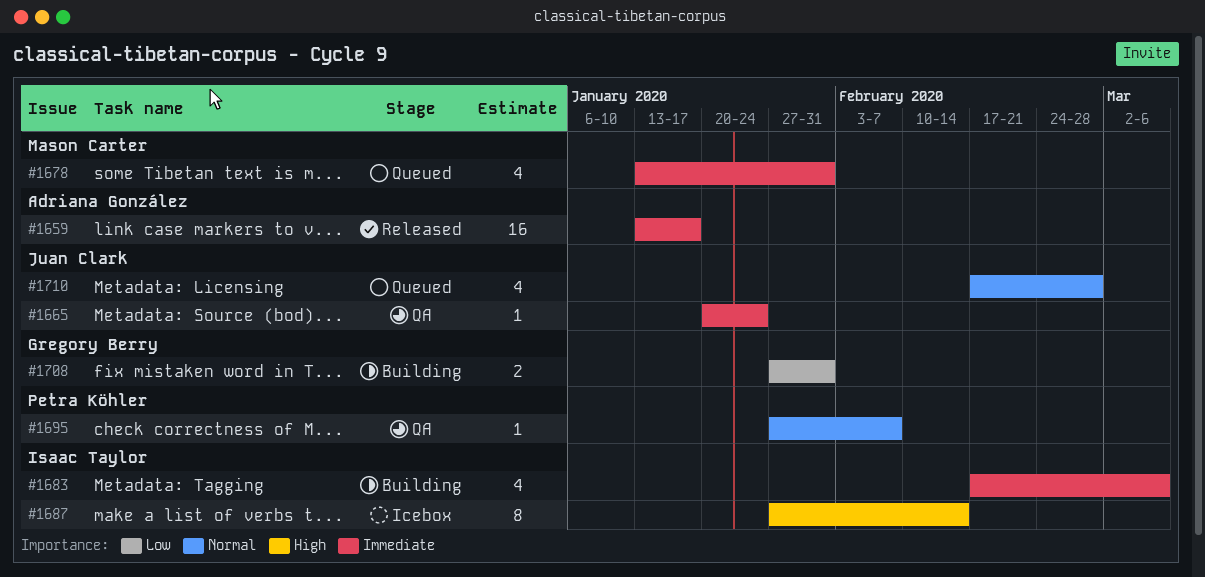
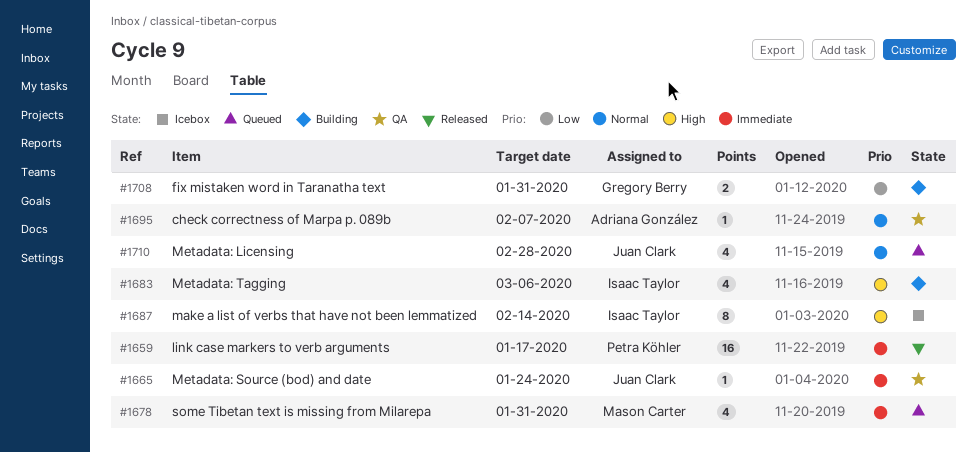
#1659, owner: Adriana González -> Petra Köhler
#1683, priority: Immediate -> High
#1695, owner: Petra Köhler -> Adriana González

